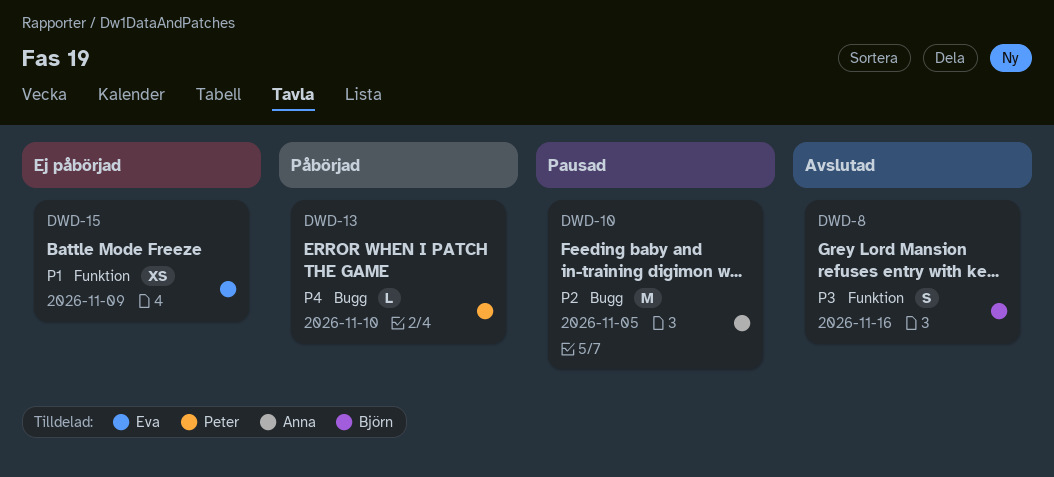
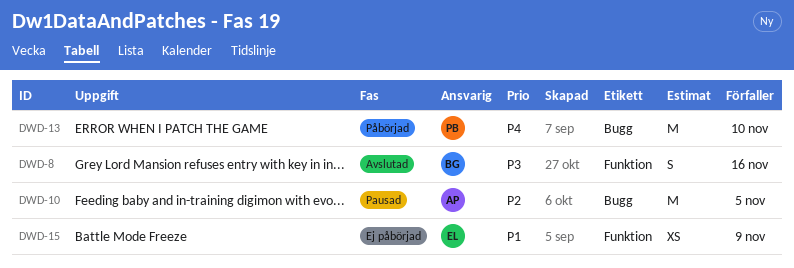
DWD-13, estimate: L -> M

